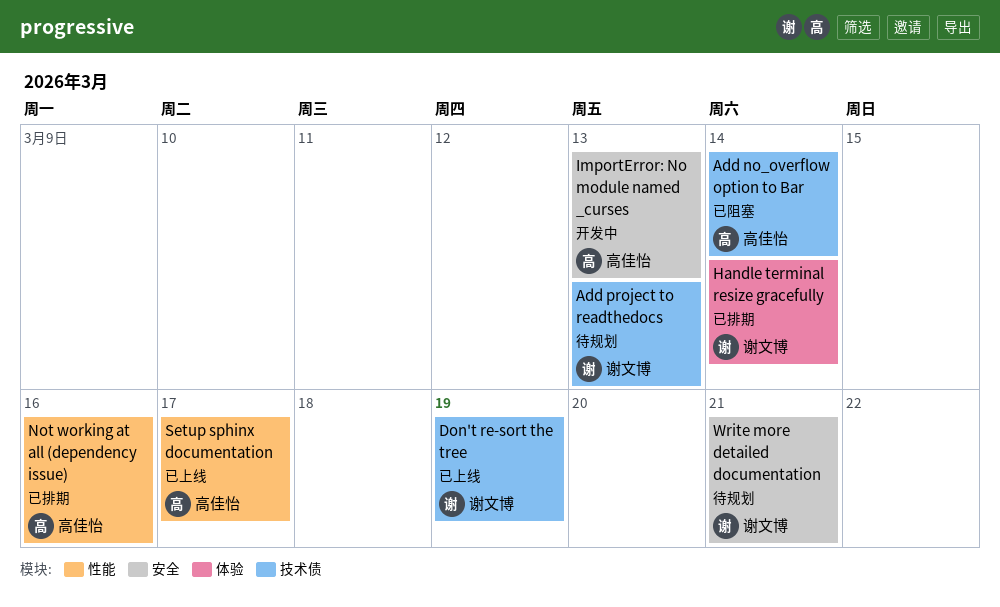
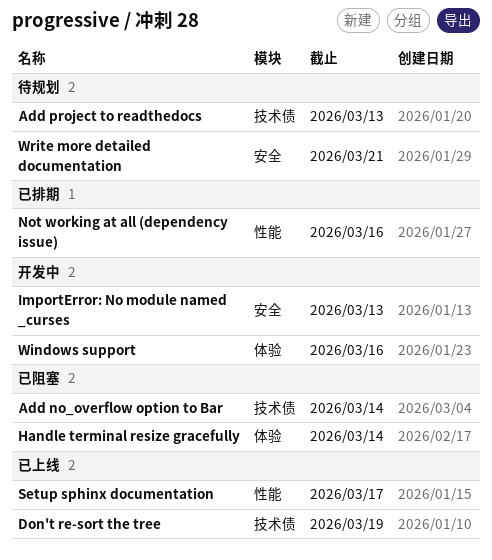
Handle terminal resize gracefully, status: 已排期 -> 已阻塞
Windows support: none -> present

